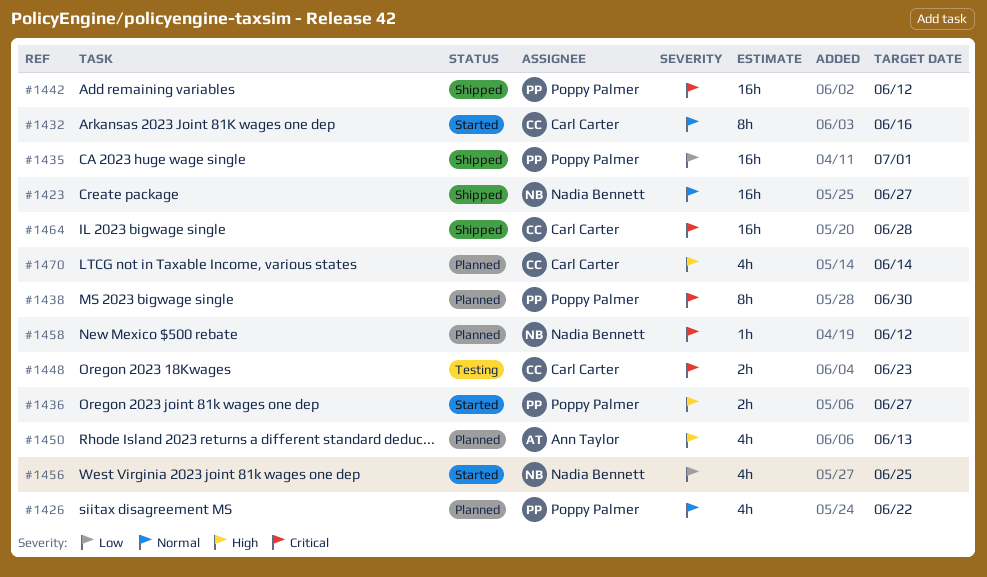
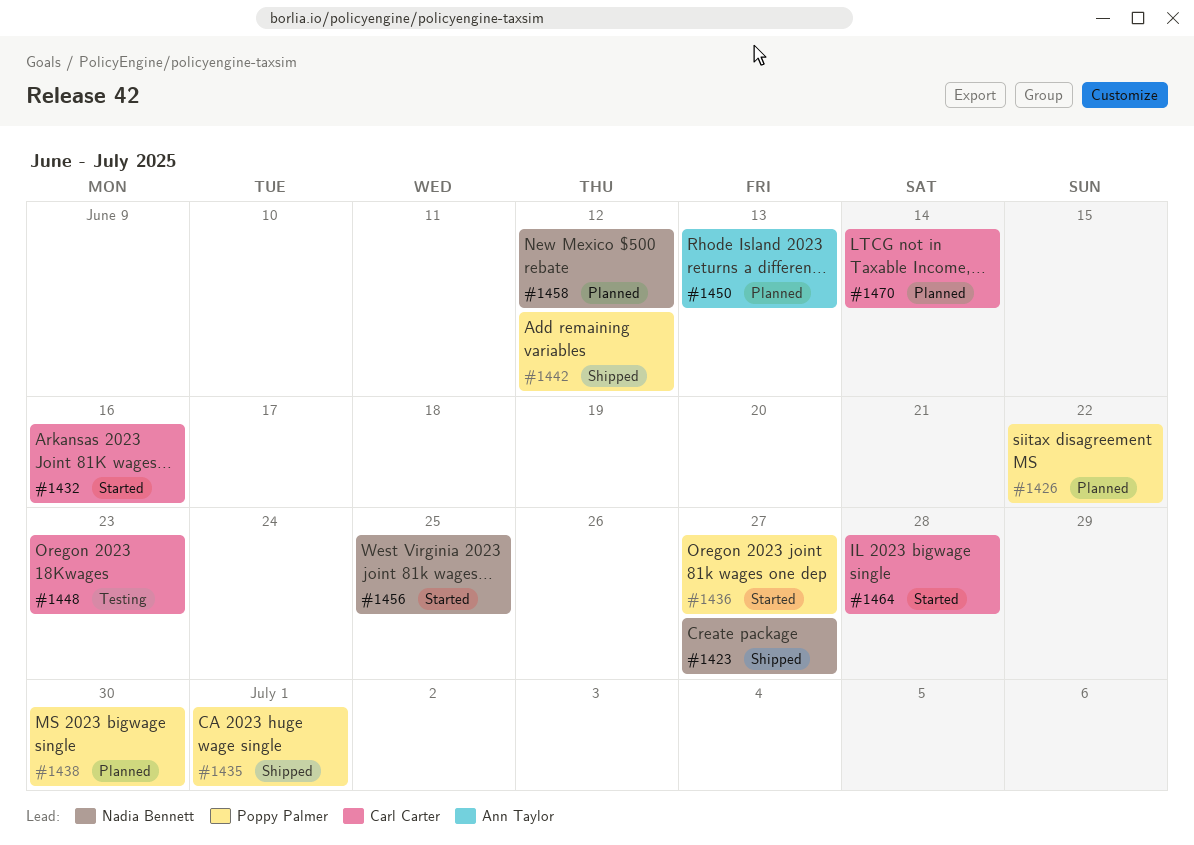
#1464, status: Shipped -> Started

